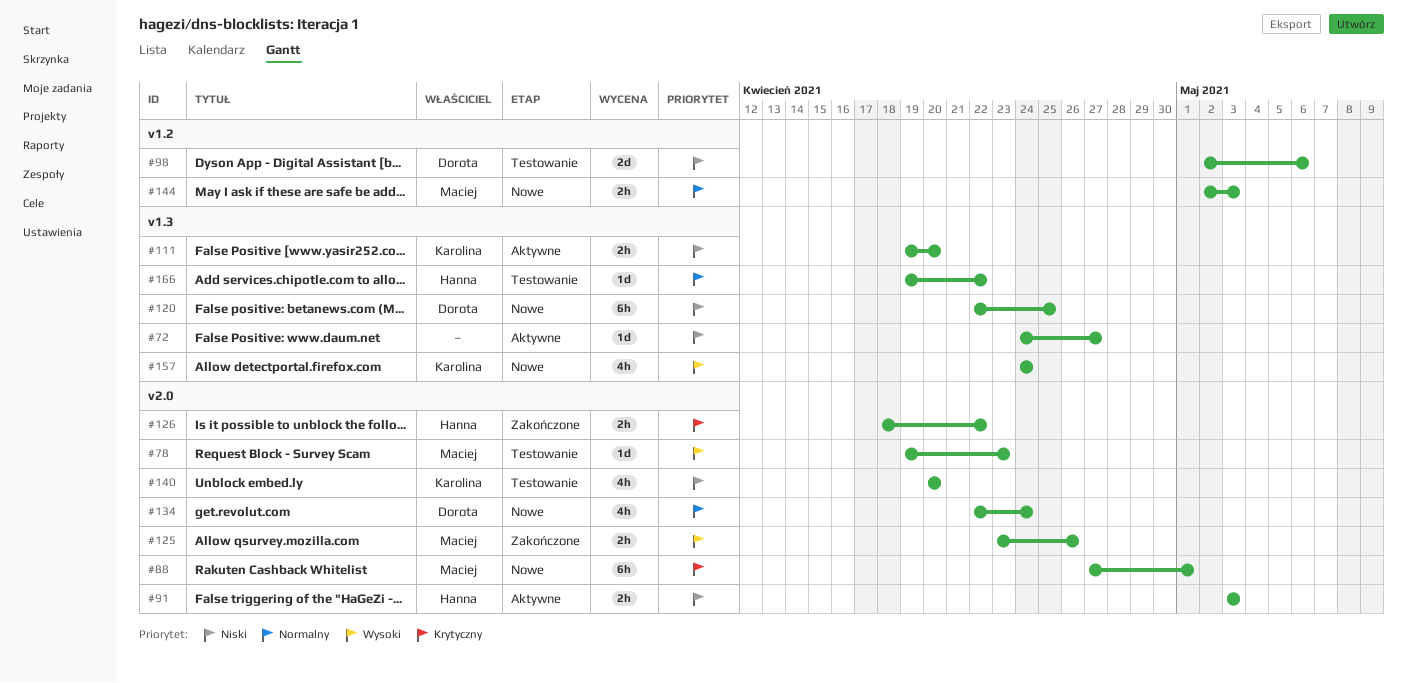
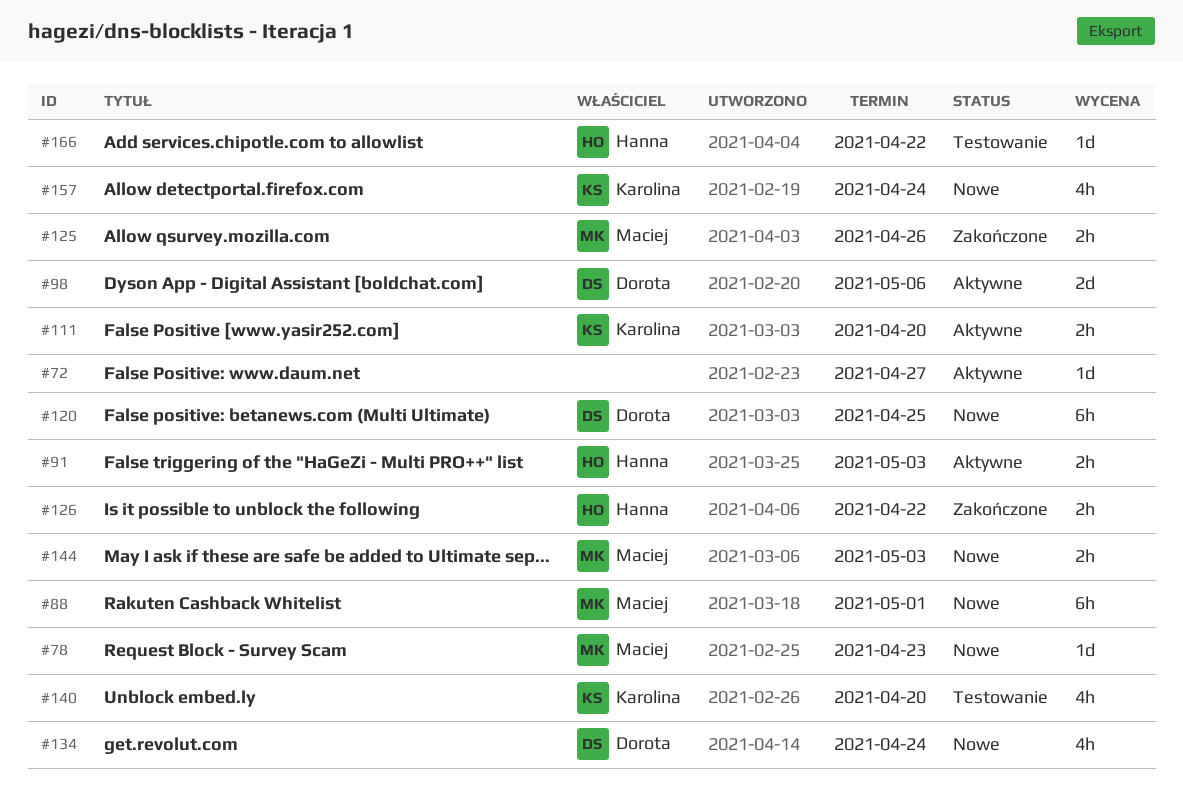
#78, status: Testowanie -> Nowe
#98, status: Testowanie -> Aktywne

